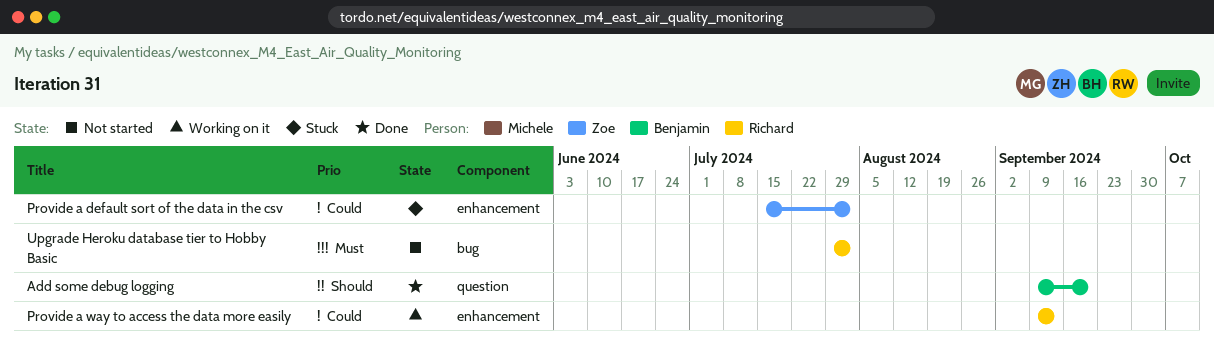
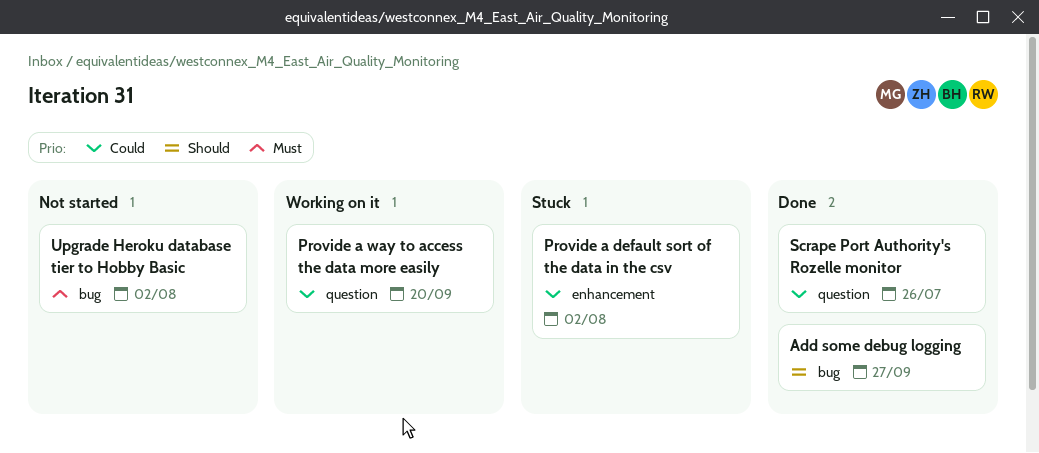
Add some debug logging, label: question -> bug
Add some debug logging, due: Sep 20 -> Sep 27
Provide a way to access the data more easily, label: enhancement -> question
Provide a way to access the data more easily, due: Sep 13 -> Sep 20
Scrape Port Authority's Rozelle monitor: none -> present

